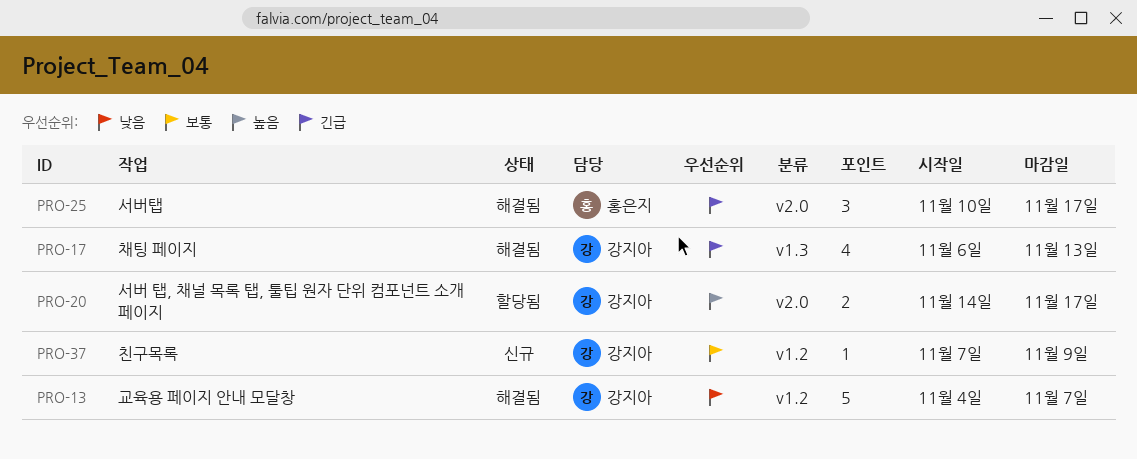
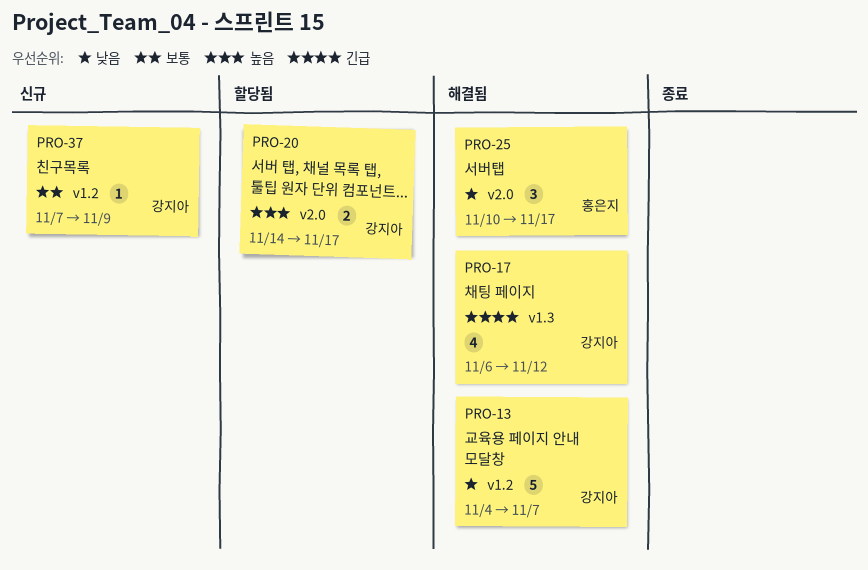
PRO-17, due: Nov 13 -> Nov 12
PRO-25, priority: 긴급 -> 낮음

